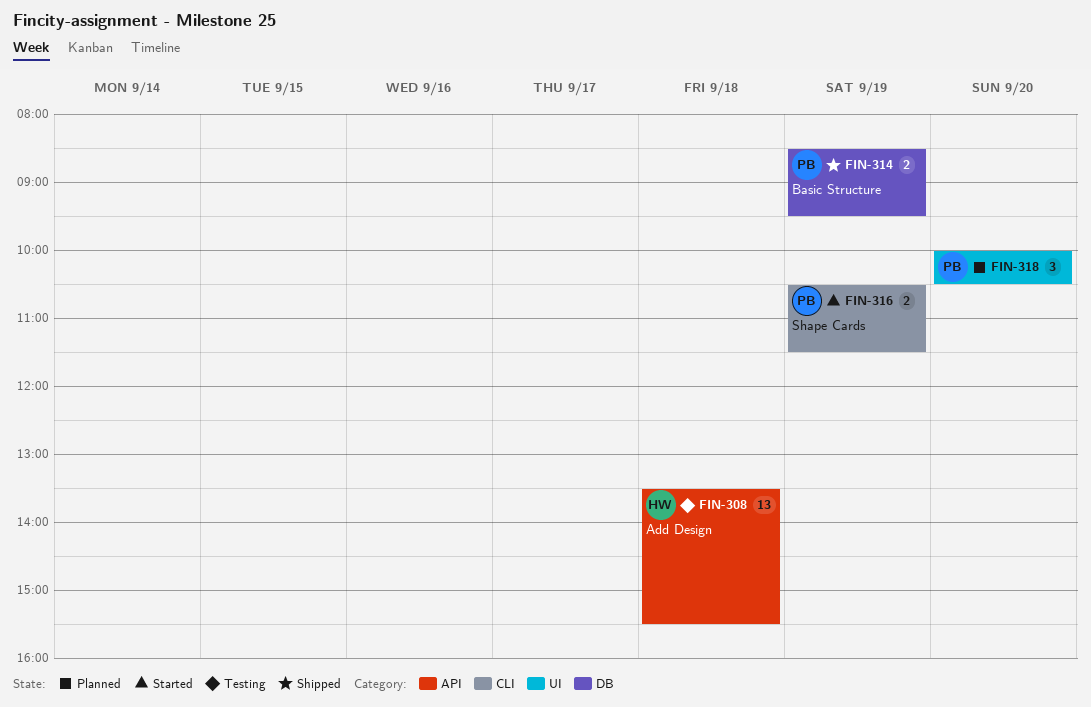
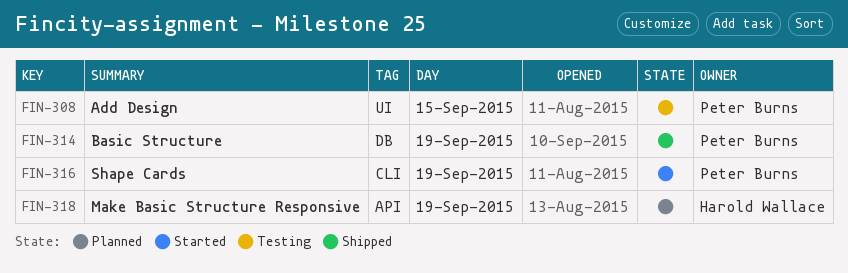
FIN-308, owner: Harold Wallace -> Peter Burns
FIN-308, label: API -> UI
FIN-308, day: Sep 18 -> Sep 15
FIN-318, owner: Peter Burns -> Harold Wallace
FIN-318, label: UI -> API
FIN-318, day: Sep 20 -> Sep 19

